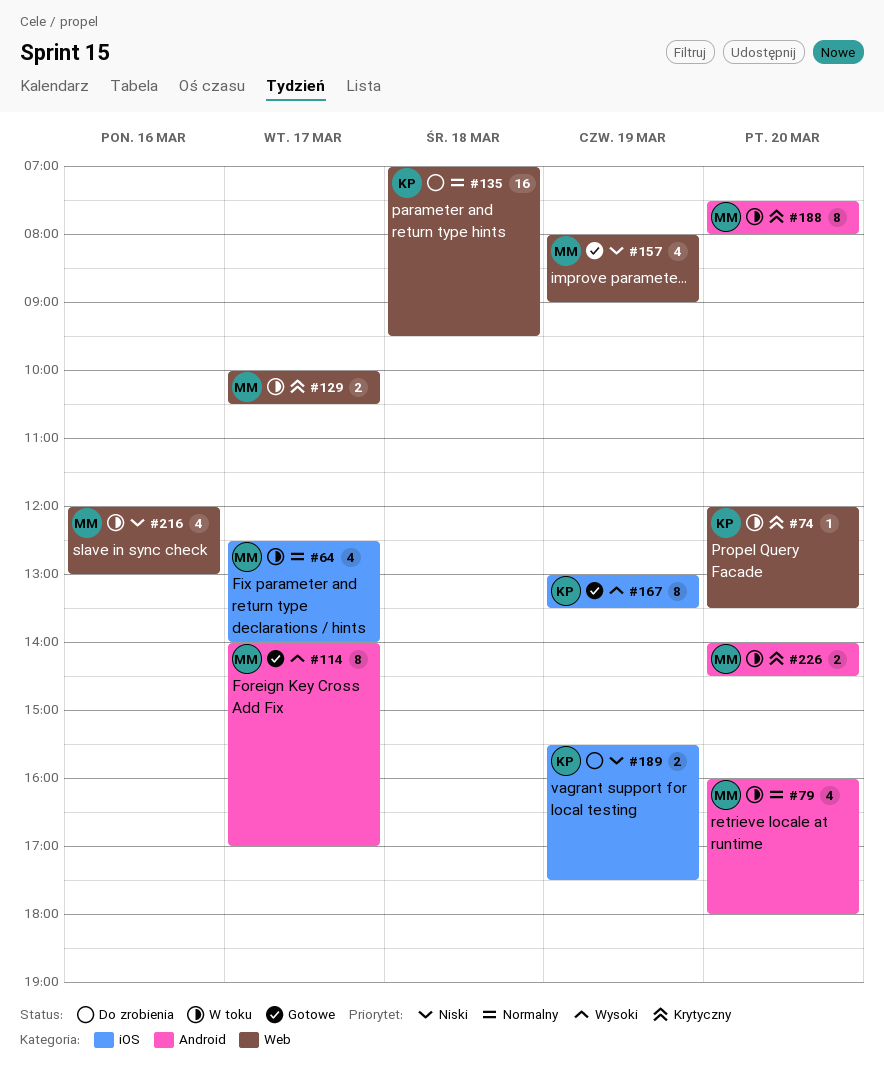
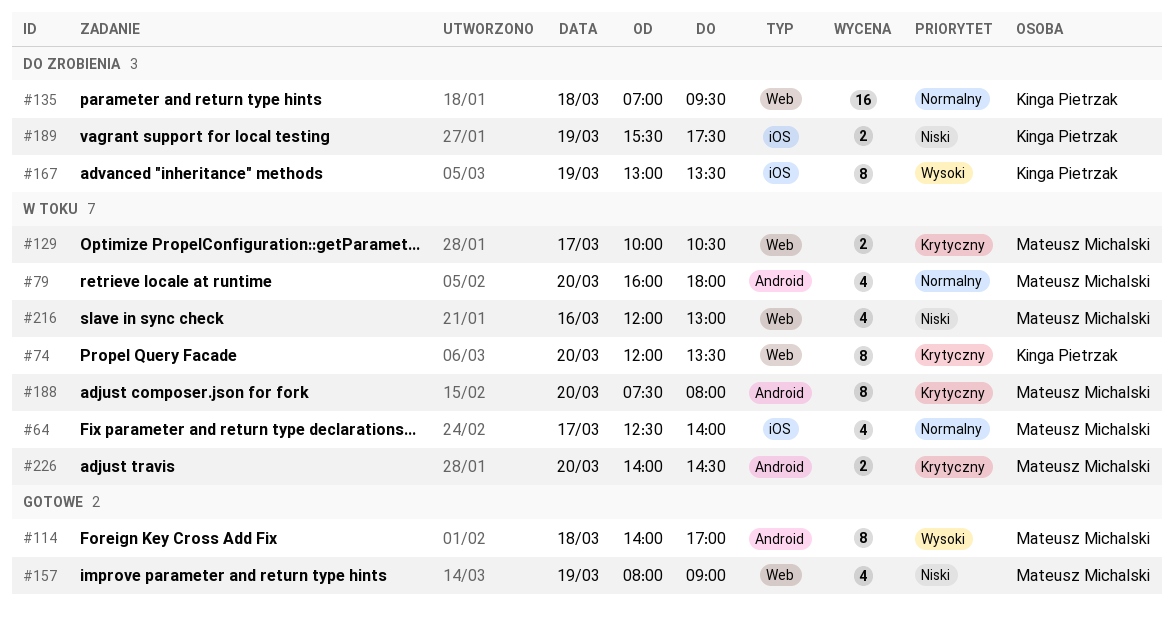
#74, estimate: 1 -> 8
#114, day: Mar 17 -> Mar 18
#167, status: Gotowe -> Do zrobienia

